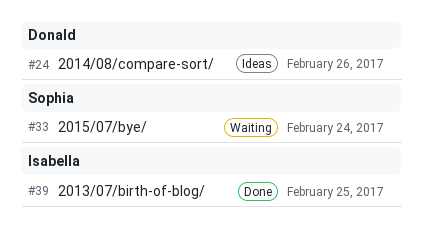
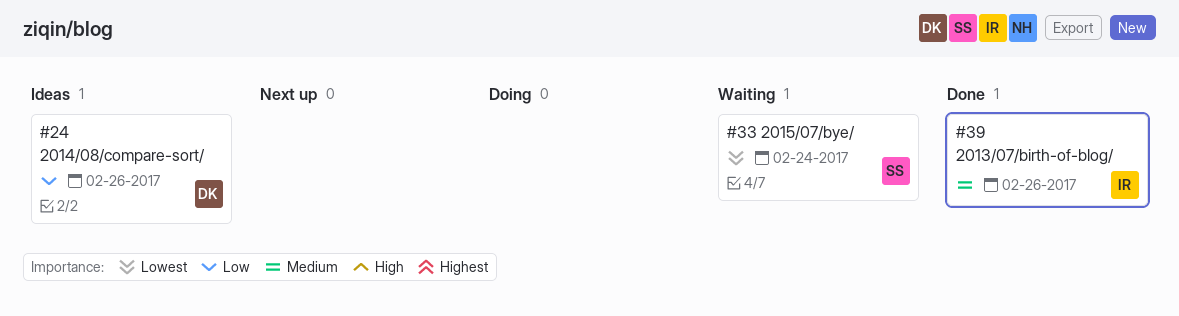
#39, due: Feb 25 -> Feb 26

